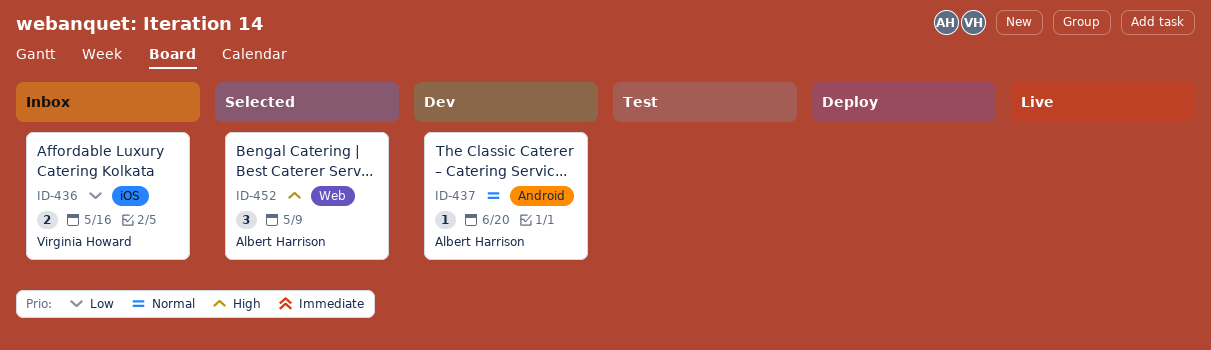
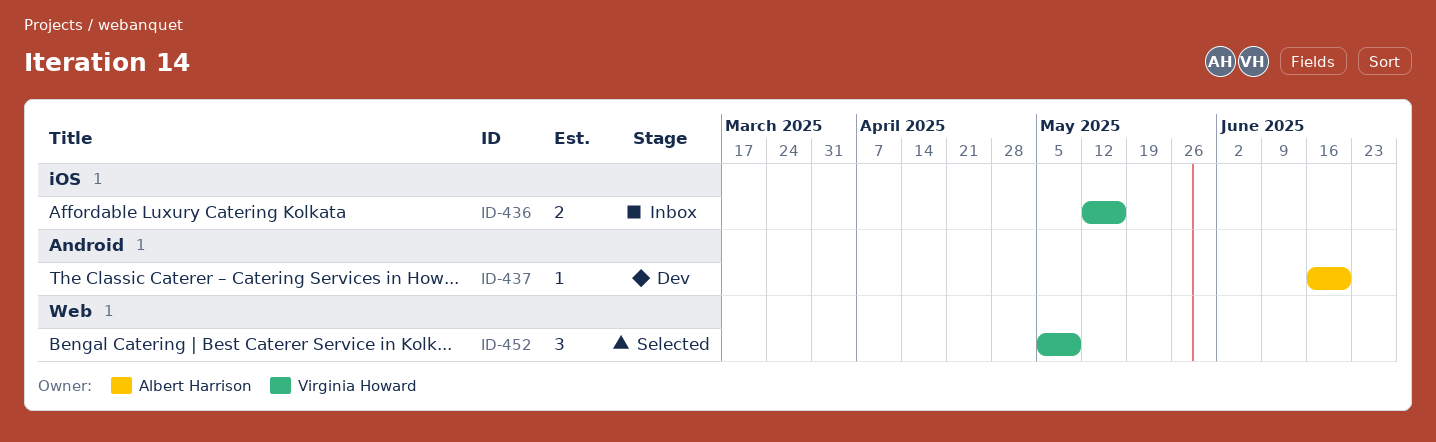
ID-452, owner: Albert Harrison -> Virginia Howard

